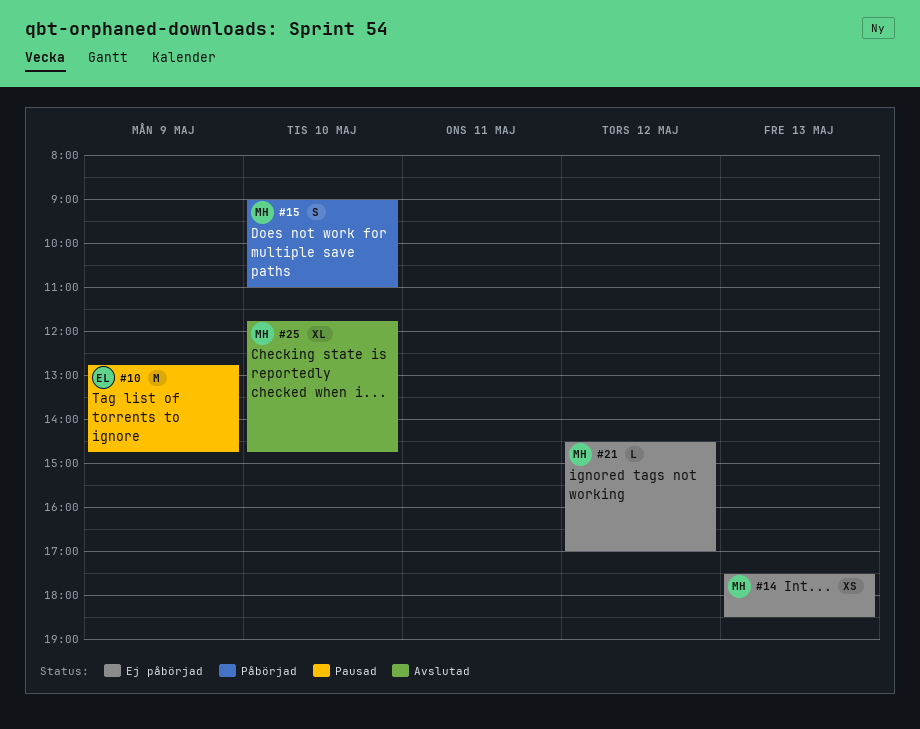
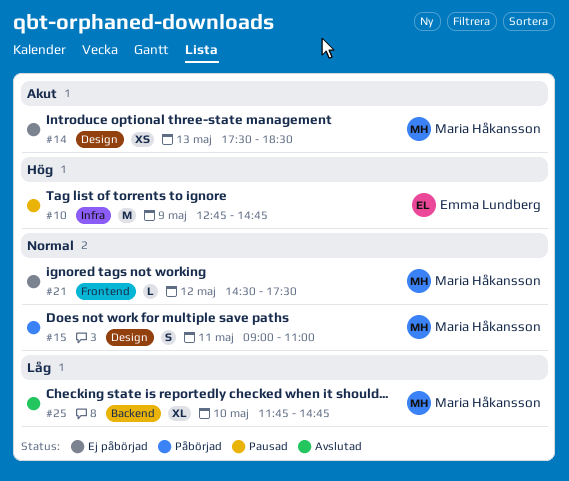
#15, day: May 10 -> May 11
#21, ends: 17:00 -> 17:30

